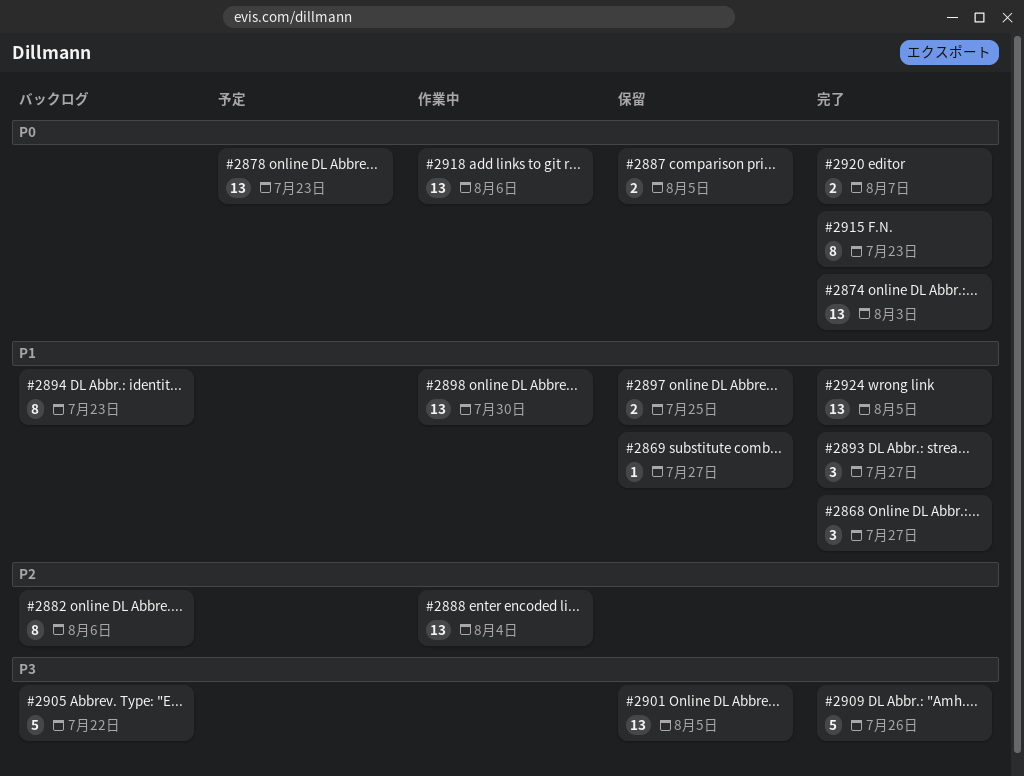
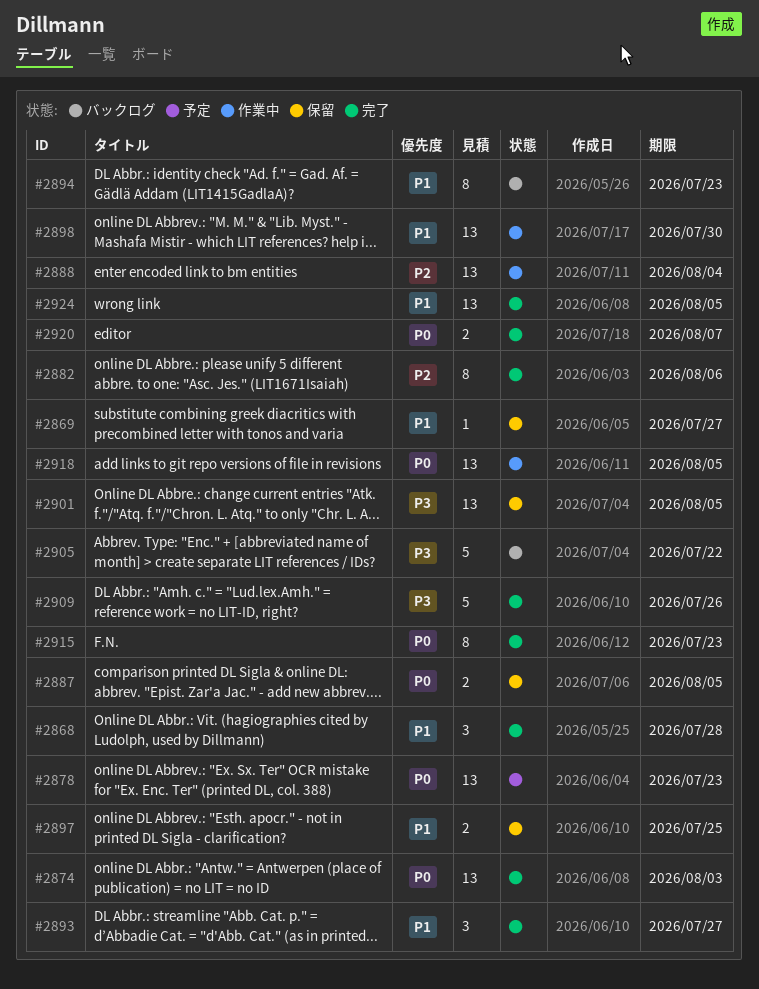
#2868, due: Jul 27 -> Jul 28
#2882, status: バックログ -> 完了
#2918, due: Aug 6 -> Aug 5

